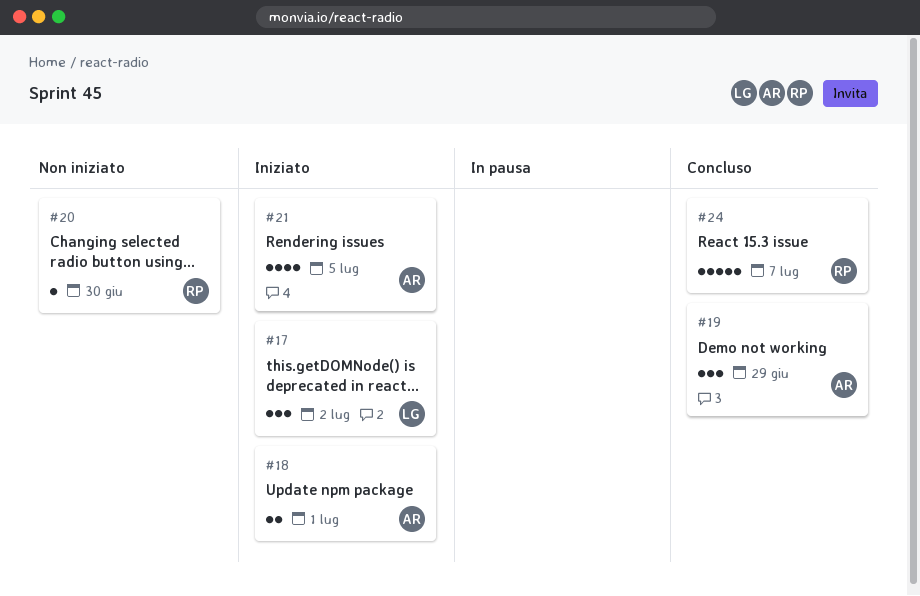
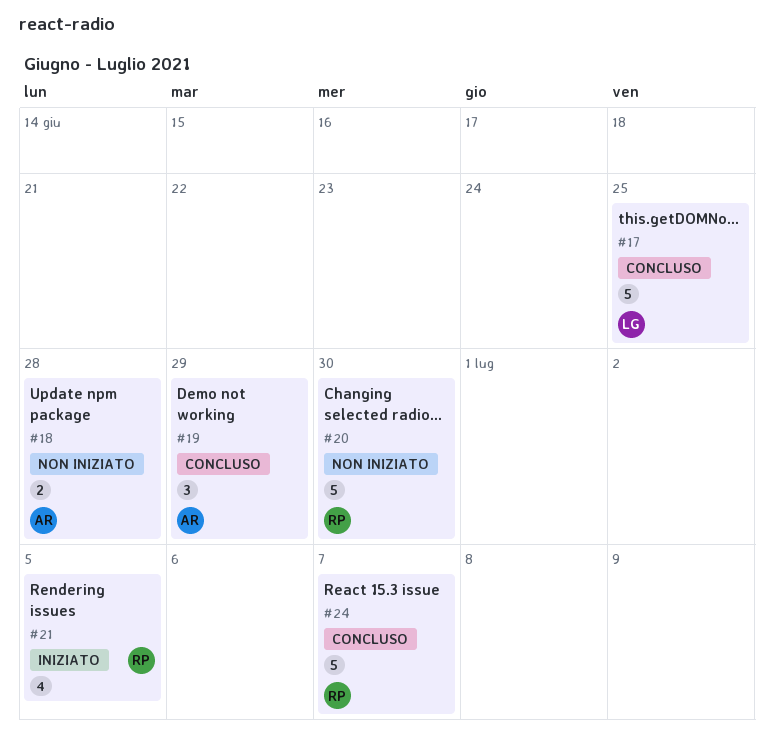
#17, status: Iniziato -> Concluso
#17, estimate: 3 -> 5
#17, due: Jul 2 -> Jun 25
#18, status: Iniziato -> Non iniziato
#18, due: Jul 1 -> Jun 28
#20, estimate: 1 -> 5
#21, owner: AR -> RP

